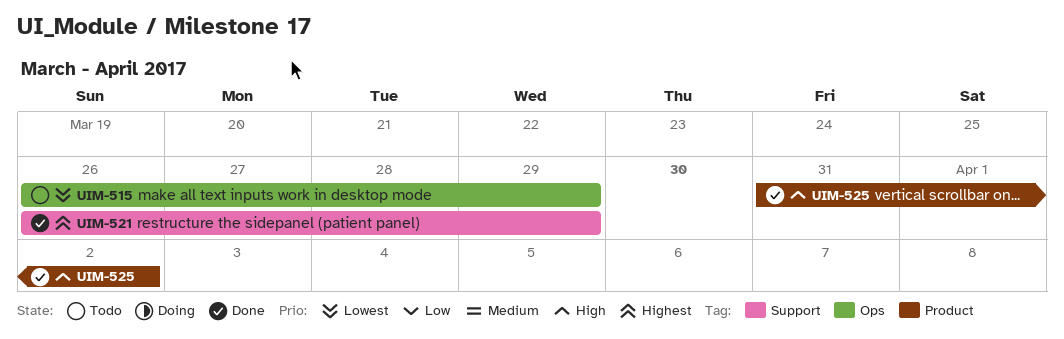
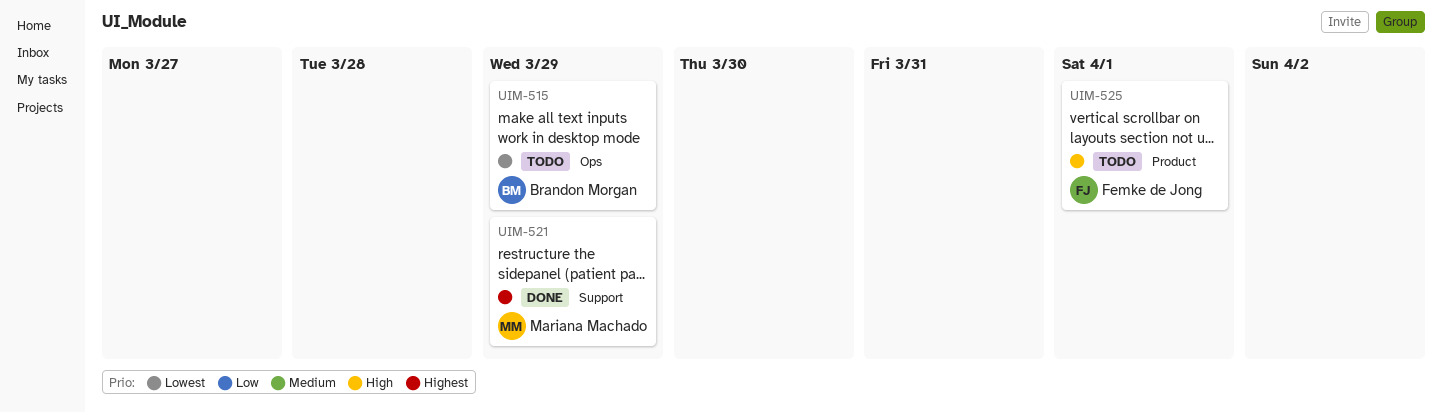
UIM-525, status: Done -> Todo
UIM-525, due: Apr 2 -> Apr 1

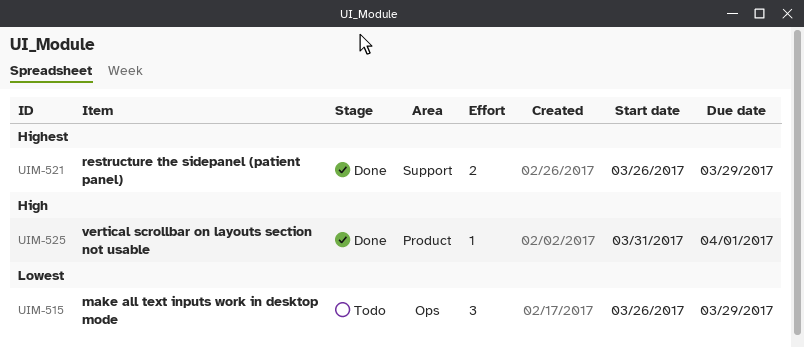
UIM-525, status: Todo -> Done

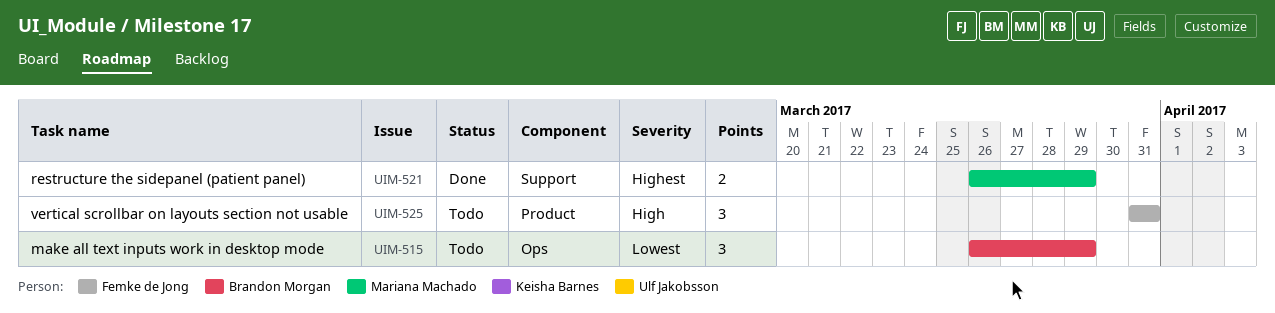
UIM-525, status: Done -> Todo
UIM-525, estimate: 1 -> 3
UIM-525, due: Apr 1 -> Mar 31

